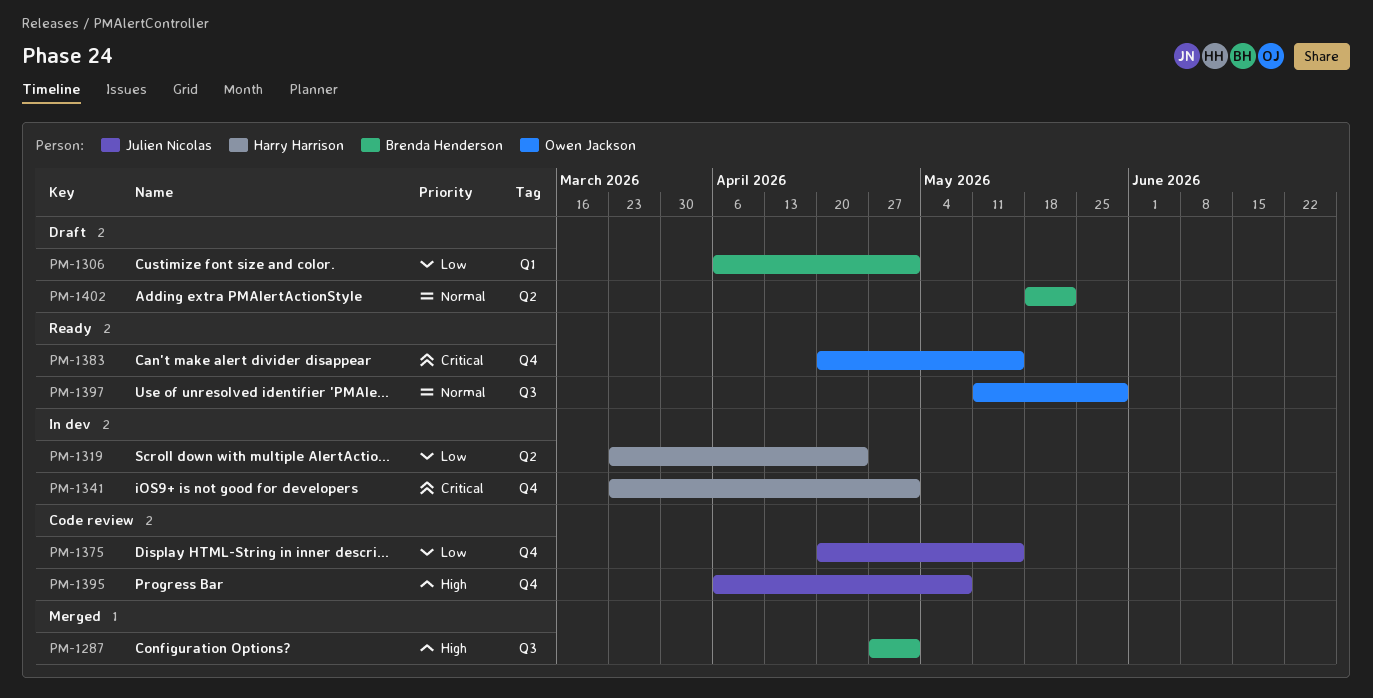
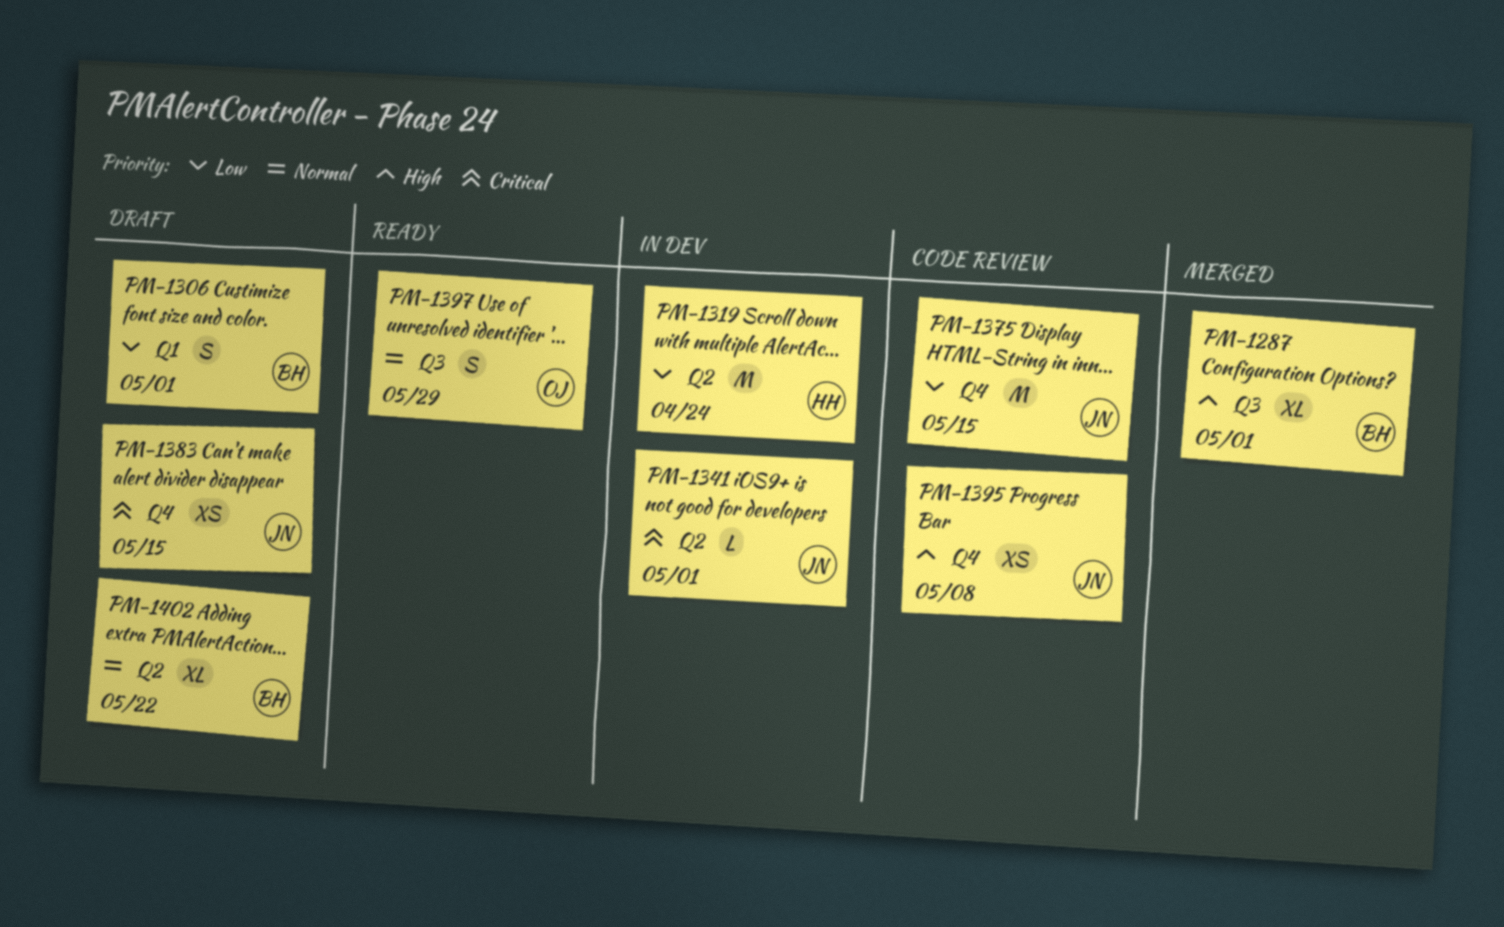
PM-1341, owner: Harry Harrison -> Julien Nicolas
PM-1341, label: Q4 -> Q2
PM-1383, status: Ready -> Draft
PM-1383, owner: Owen Jackson -> Julien Nicolas

